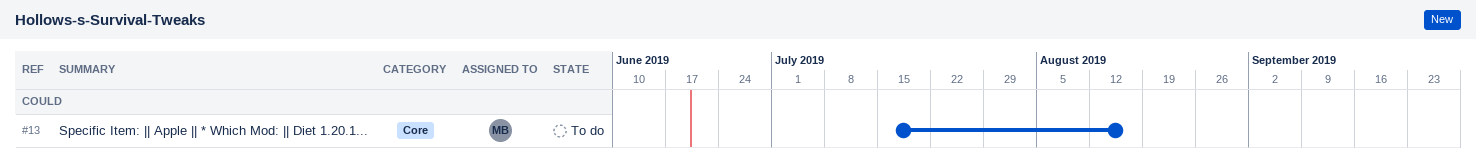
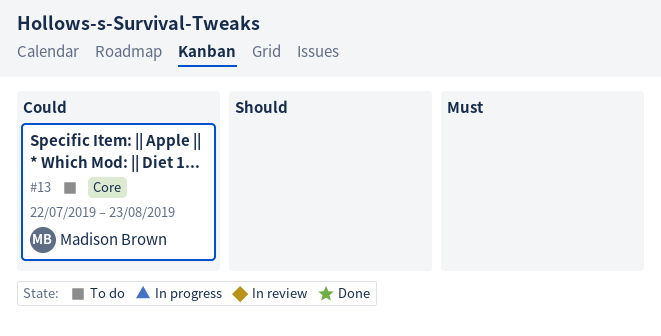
#13, start: Jul 15 -> Jul 22
#13, due: Aug 16 -> Aug 23

